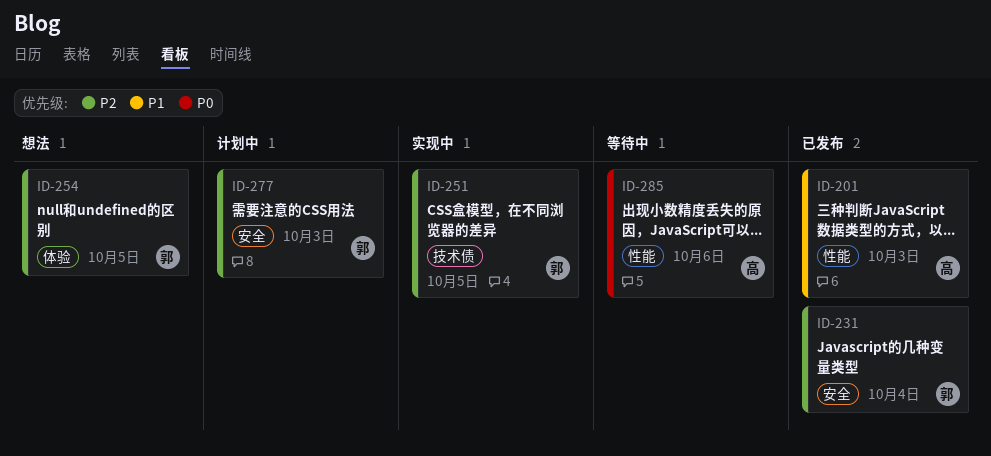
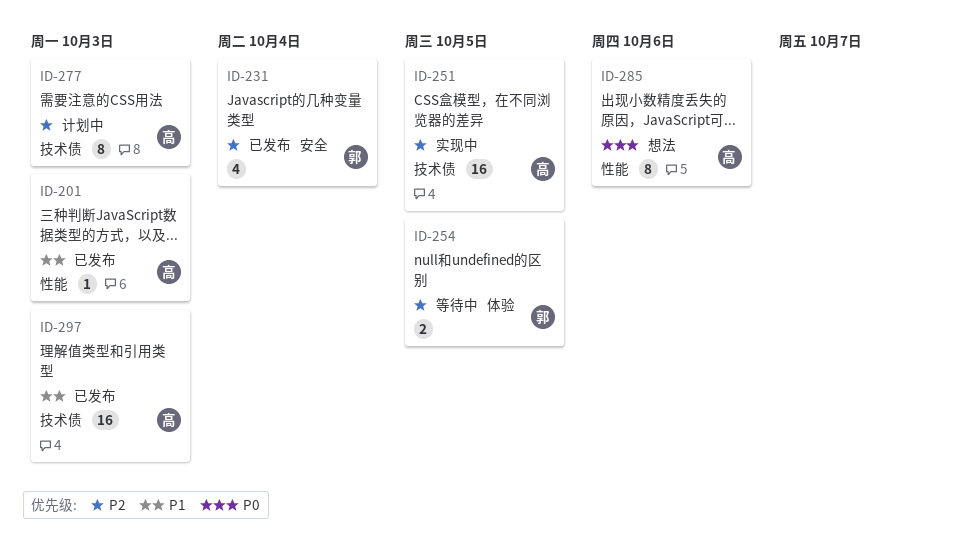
ID-251, owner: 郭 -> 高
ID-254, status: 想法 -> 等待中
ID-277, owner: 郭 -> 高
ID-277, label: 安全 -> 技术债
ID-285, status: 等待中 -> 想法
ID-297: none -> present

